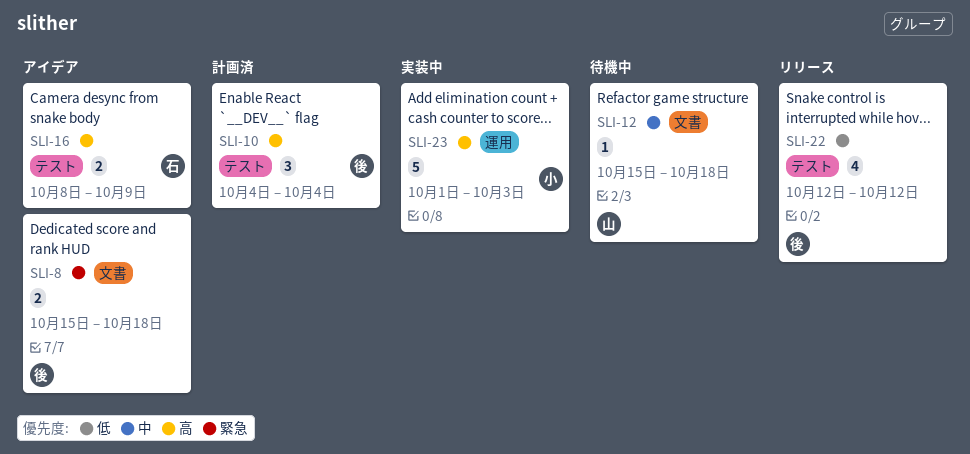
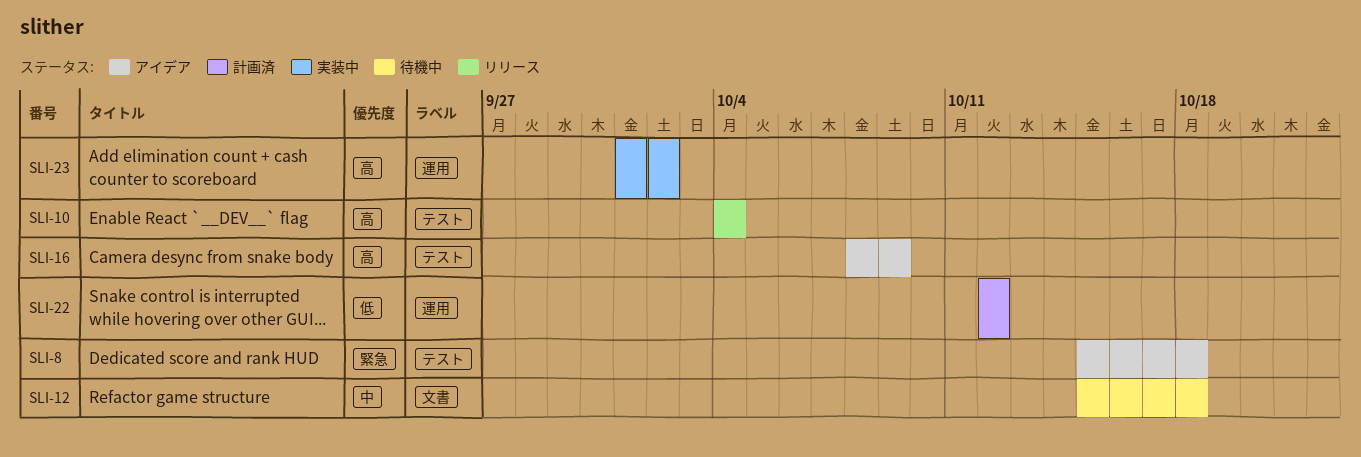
SLI-8, label: 文書 -> テスト
SLI-10, status: 計画済 -> リリース
SLI-22, status: リリース -> 計画済
SLI-22, label: テスト -> 運用
SLI-23, due: Oct 3 -> Oct 2

